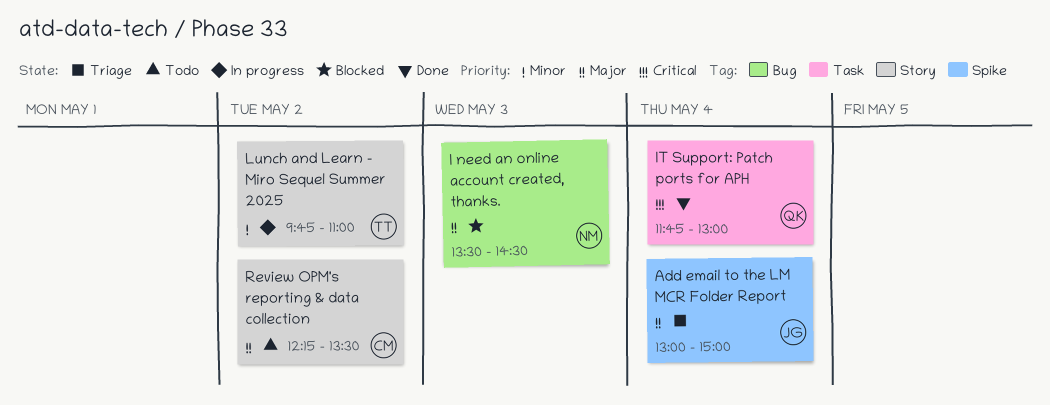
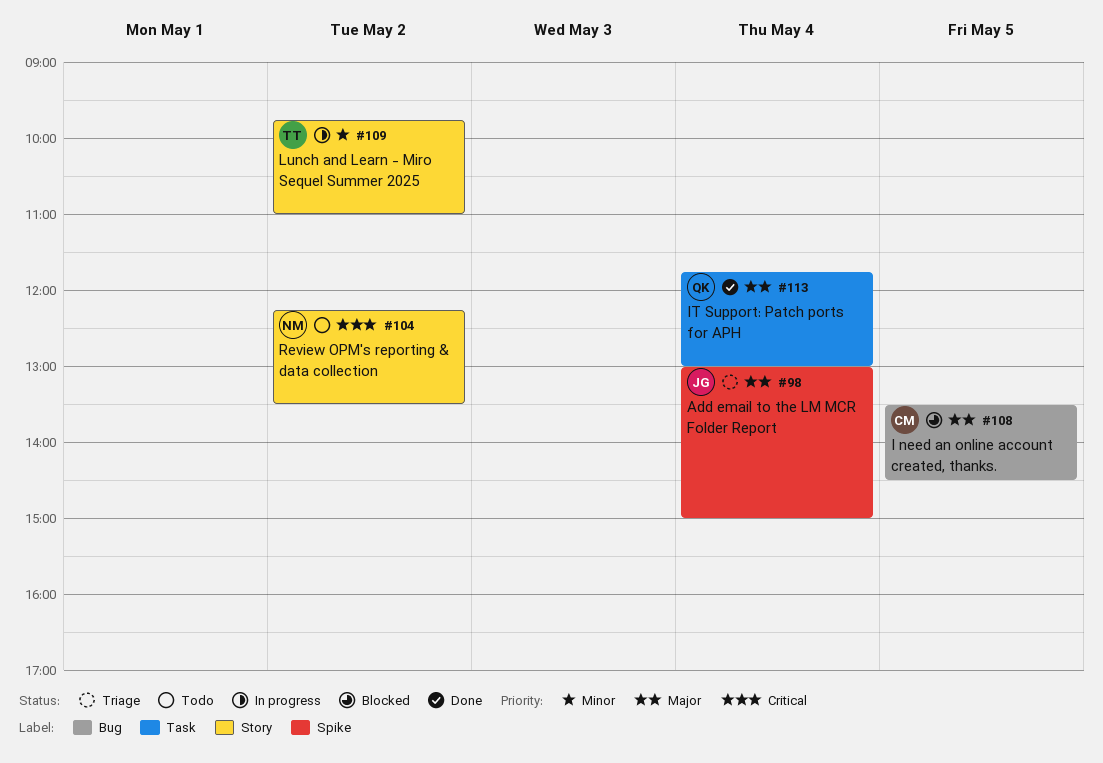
I need an online account created, thanks., owner: NM -> CM
I need an online account created, thanks., day: May 3 -> May 5
IT Support: Patch ports for APH, priority: Critical -> Major
Review OPM's reporting & data collection, owner: CM -> NM
Review OPM's reporting & data collection, priority: Major -> Critical

